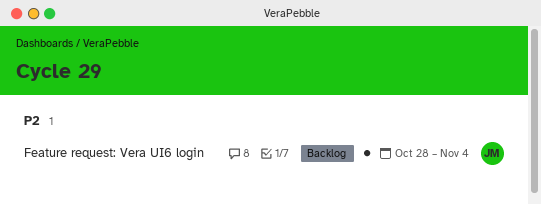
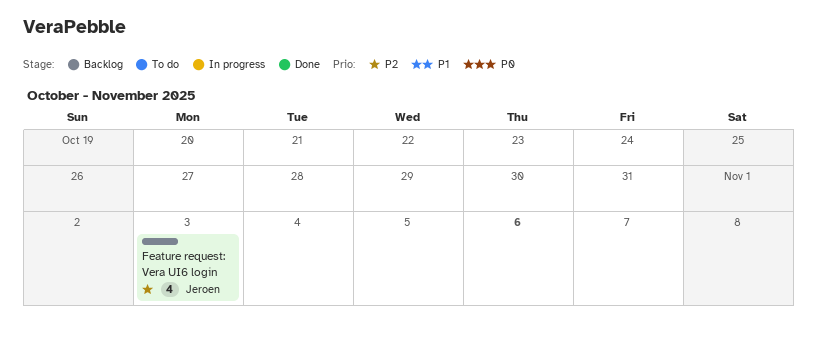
Feature request: Vera UI6 login, estimate: 1 -> 4
Feature request: Vera UI6 login, due: Nov 4 -> Nov 3

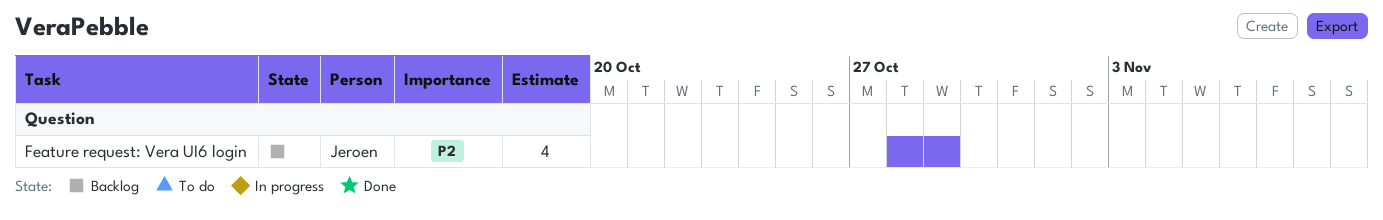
Feature request: Vera UI6 login, due: Nov 3 -> Oct 29

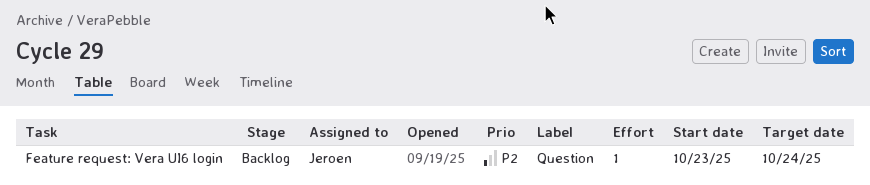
Feature request: Vera UI6 login, estimate: 4 -> 1
Feature request: Vera UI6 login, start: Oct 28 -> Oct 23
Feature request: Vera UI6 login, due: Oct 29 -> Oct 24

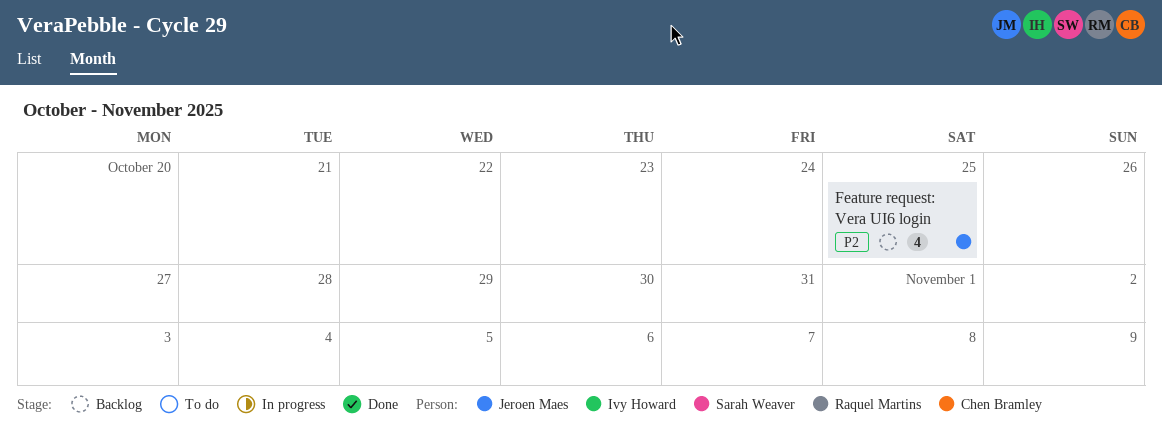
Feature request: Vera UI6 login, estimate: 1 -> 4
Feature request: Vera UI6 login, due: Oct 24 -> Oct 25

